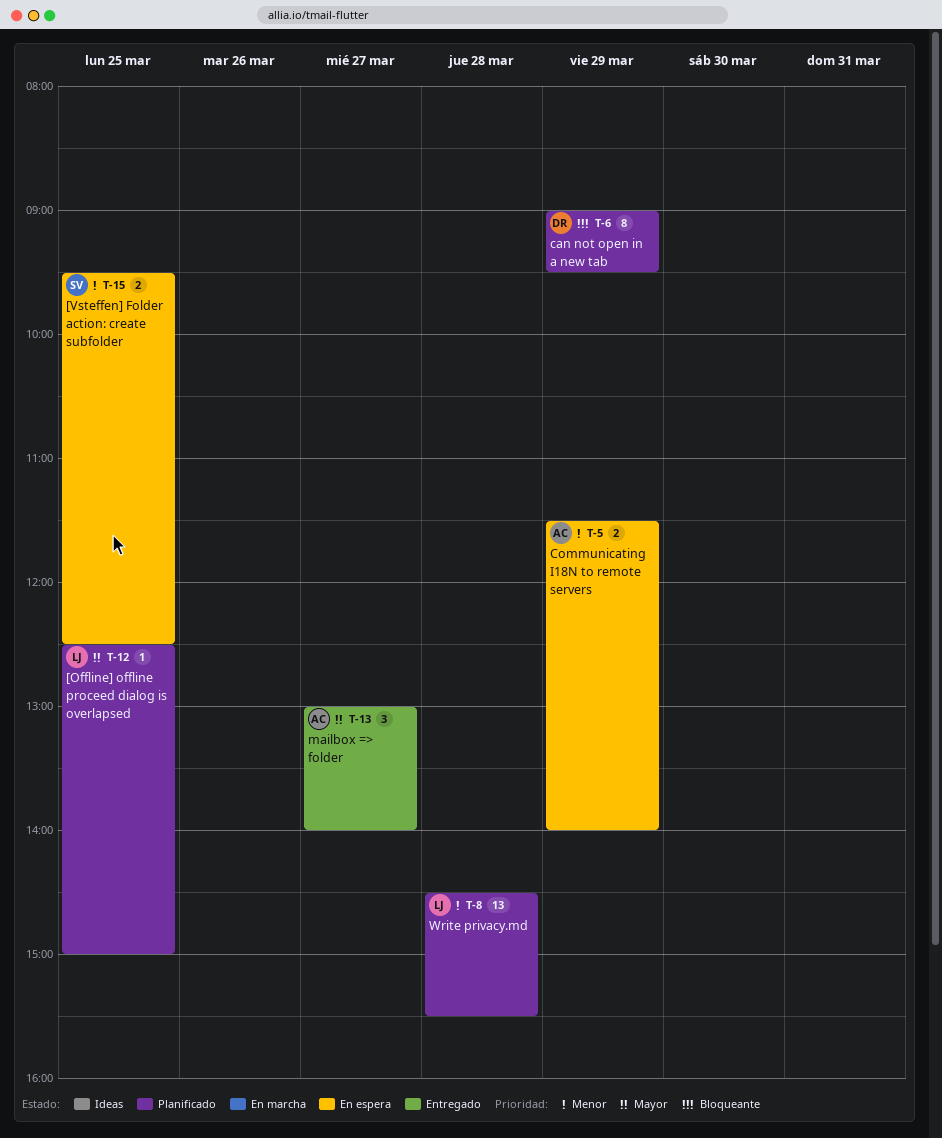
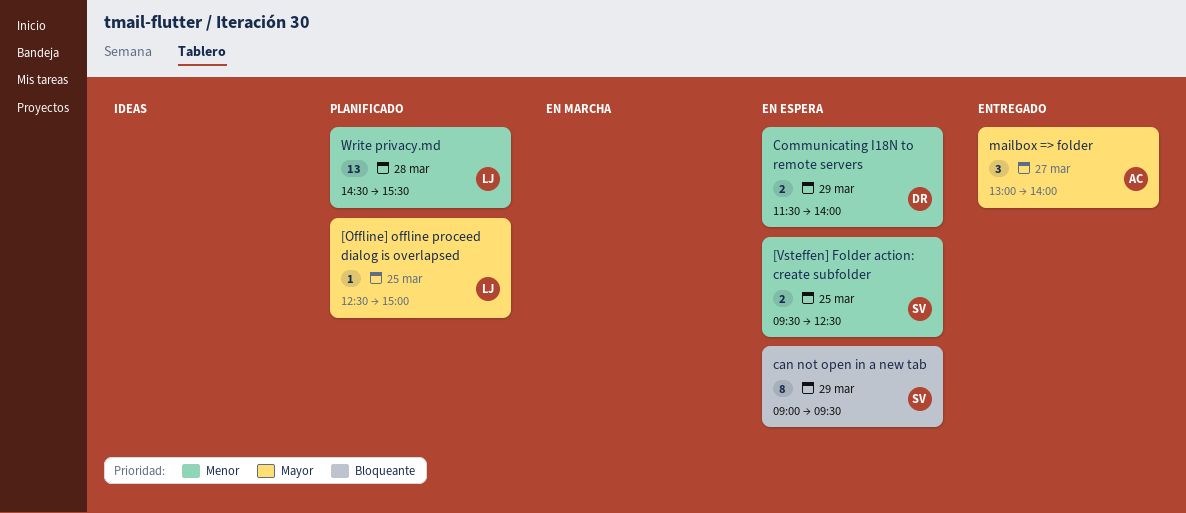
can not open in a new tab, status: Planificado -> En espera
can not open in a new tab, owner: DR -> SV
Communicating I18N to remote servers, owner: AC -> DR

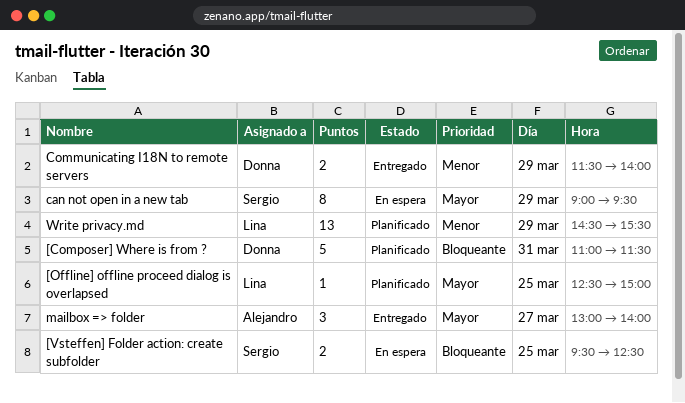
[Composer] Where is from ?: none -> present
[Vsteffen] Folder action: create subfolder, priority: Menor -> Bloqueante
can not open in a new tab, priority: Bloqueante -> Mayor
Communicating I18N to remote servers, status: En espera -> Entregado
Write privacy.md, day: Mar 28 -> Mar 29

